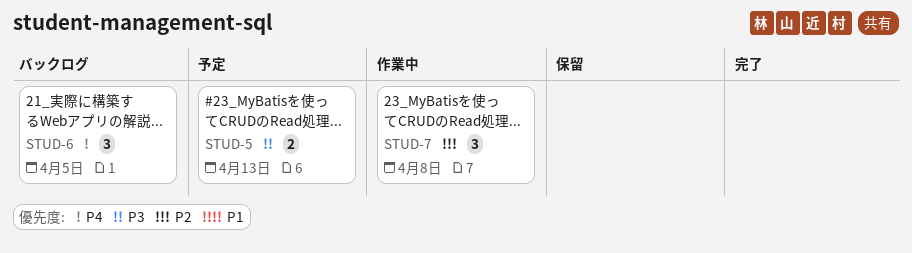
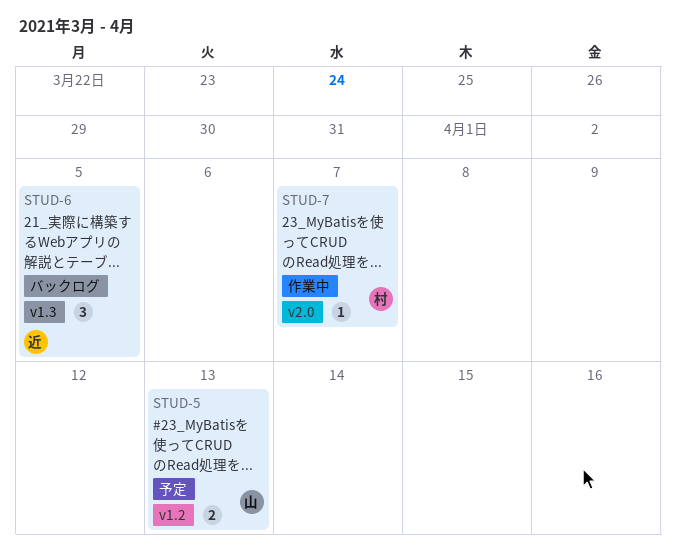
STUD-7, estimate: 3 -> 1
STUD-7, due: Apr 8 -> Apr 7

